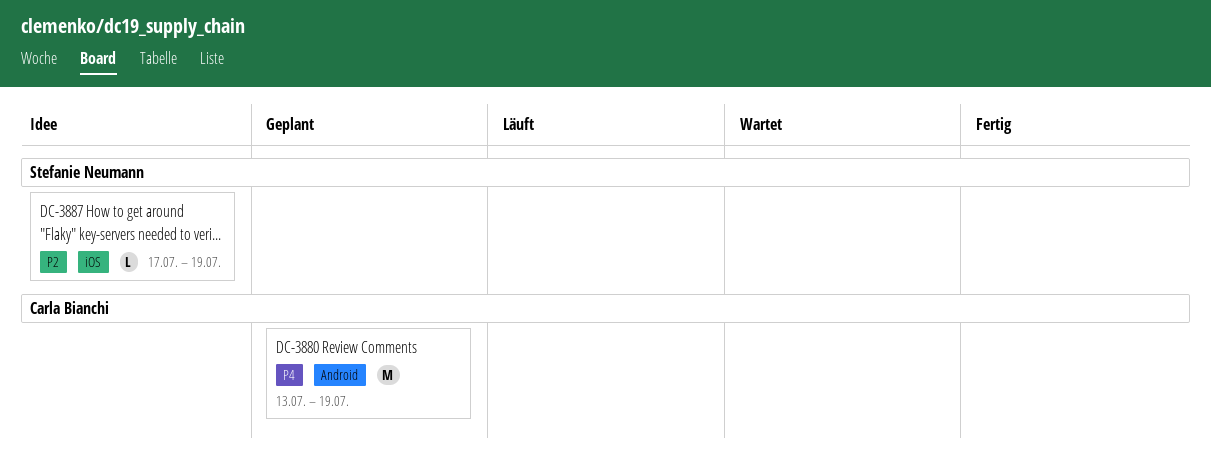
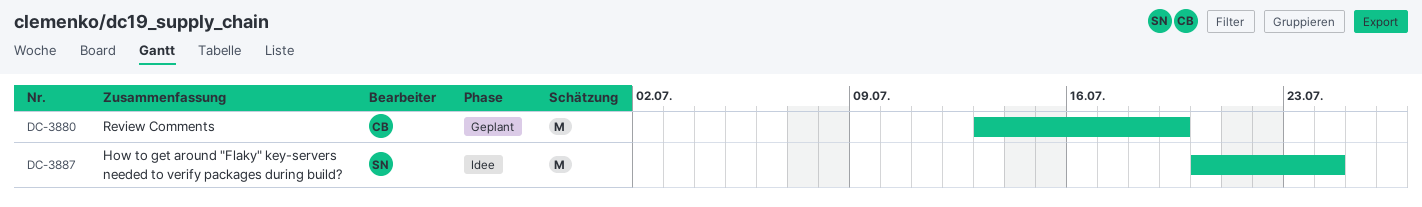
DC-3887, estimate: L -> M
DC-3887, start: Jul 17 -> Jul 20
DC-3887, due: Jul 19 -> Jul 24

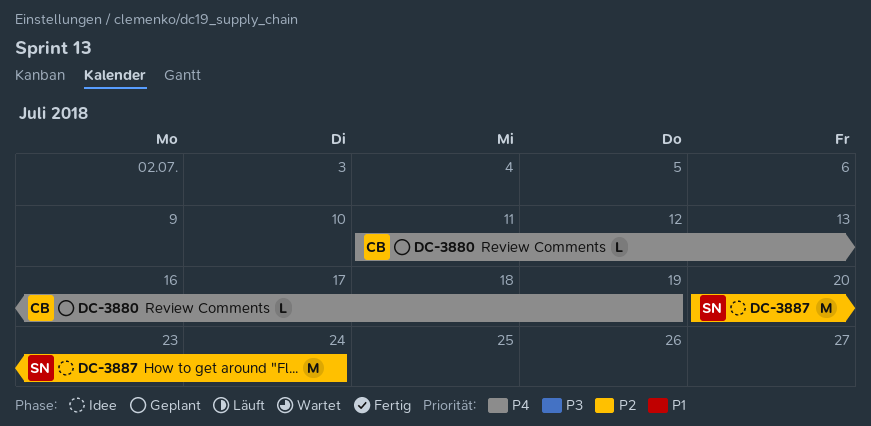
DC-3880, estimate: M -> L
DC-3880, start: Jul 13 -> Jul 11

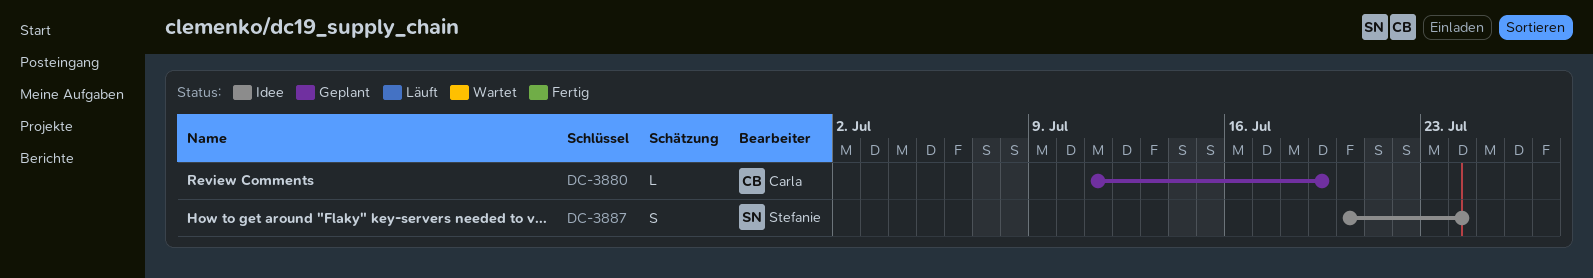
DC-3887, estimate: M -> S

